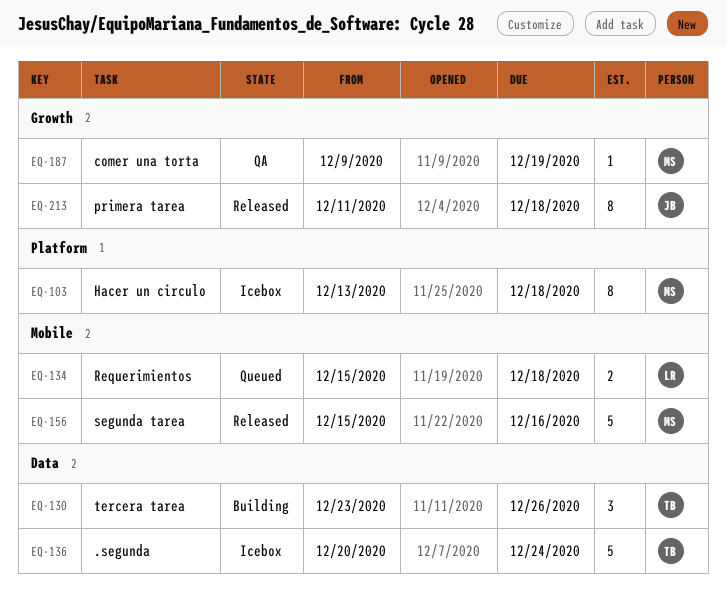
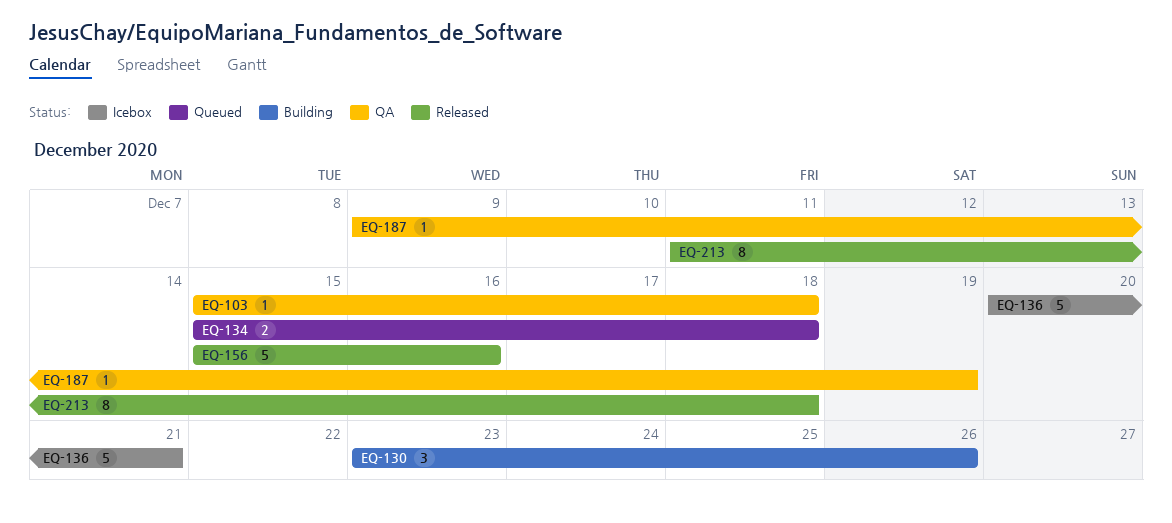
EQ-103, status: Icebox -> QA
EQ-103, estimate: 8 -> 1
EQ-103, start: Dec 13 -> Dec 15
EQ-136, due: Dec 24 -> Dec 21

